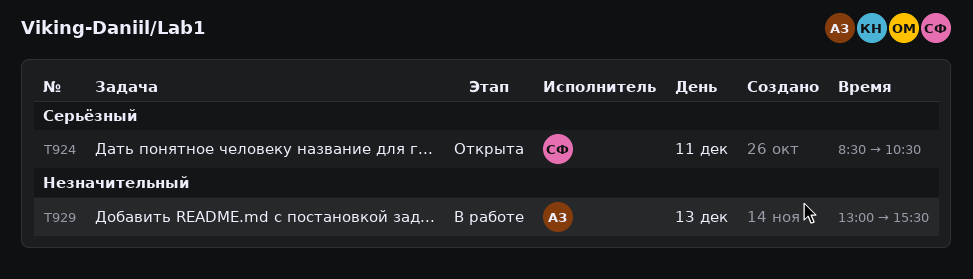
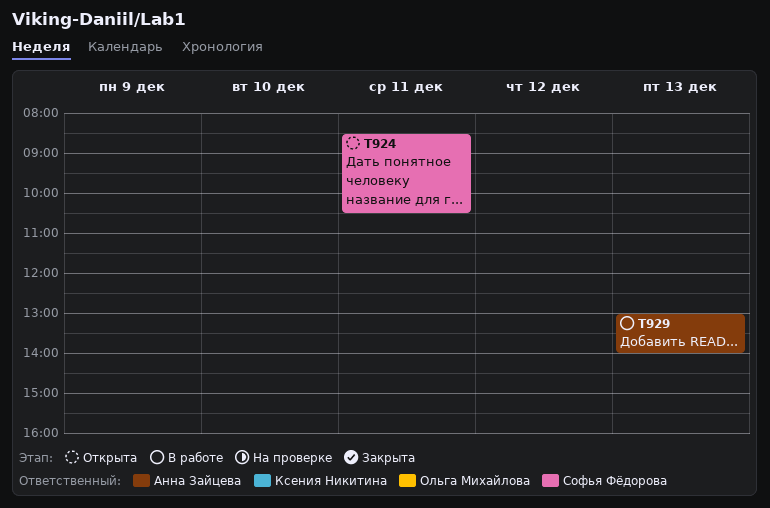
T929, ends: 15:30 -> 14:00

